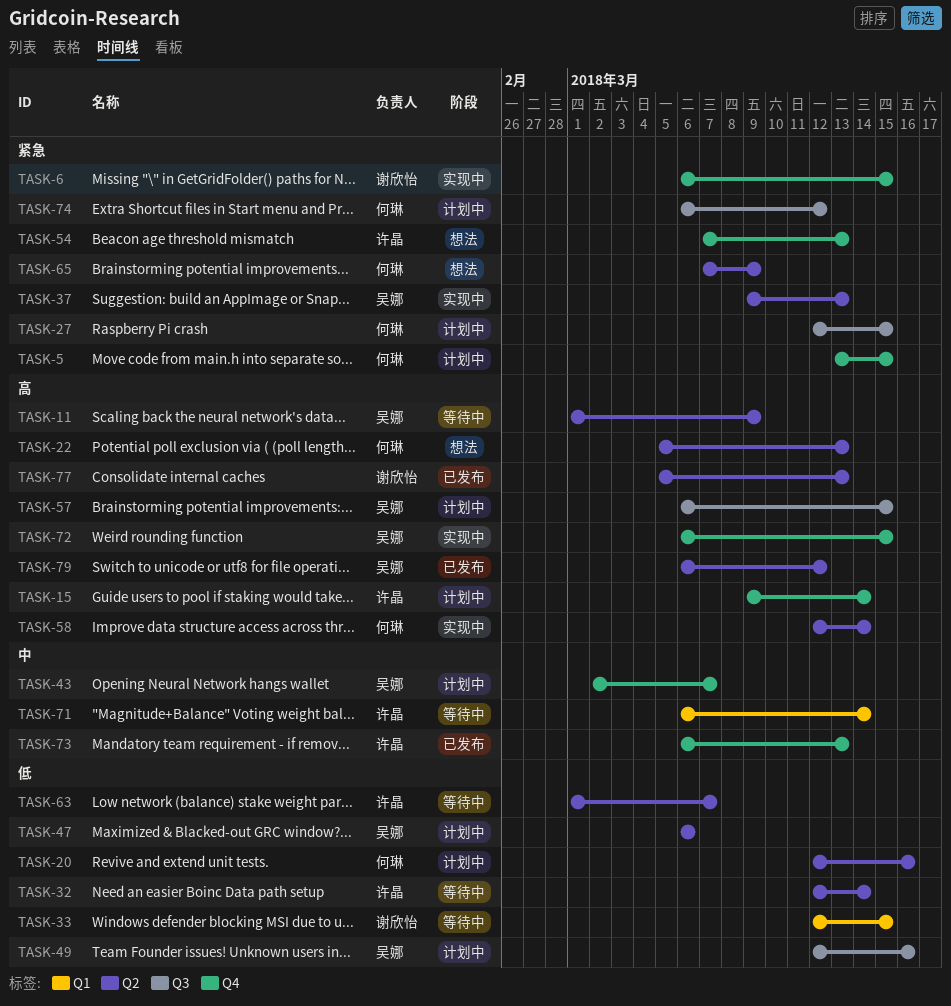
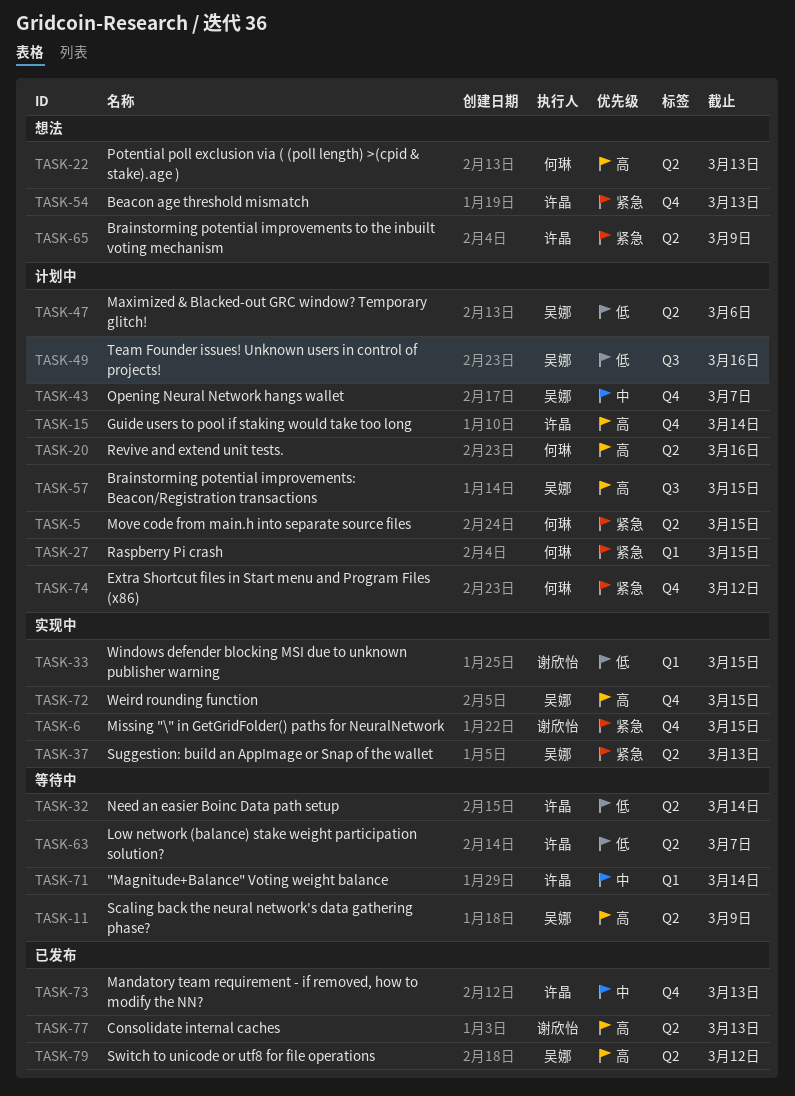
TASK-5, label: Q4 -> Q2
TASK-20, priority: 低 -> 高
TASK-27, label: Q3 -> Q1
TASK-33, status: 等待中 -> 实现中
TASK-58: present -> none
TASK-65, owner: 何琳 -> 许晶
TASK-74, label: Q3 -> Q4

